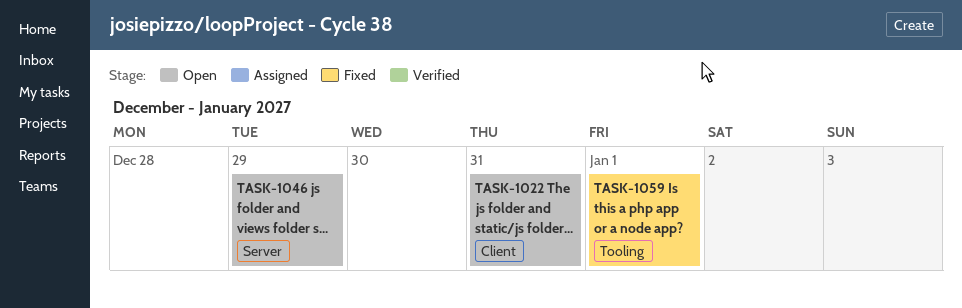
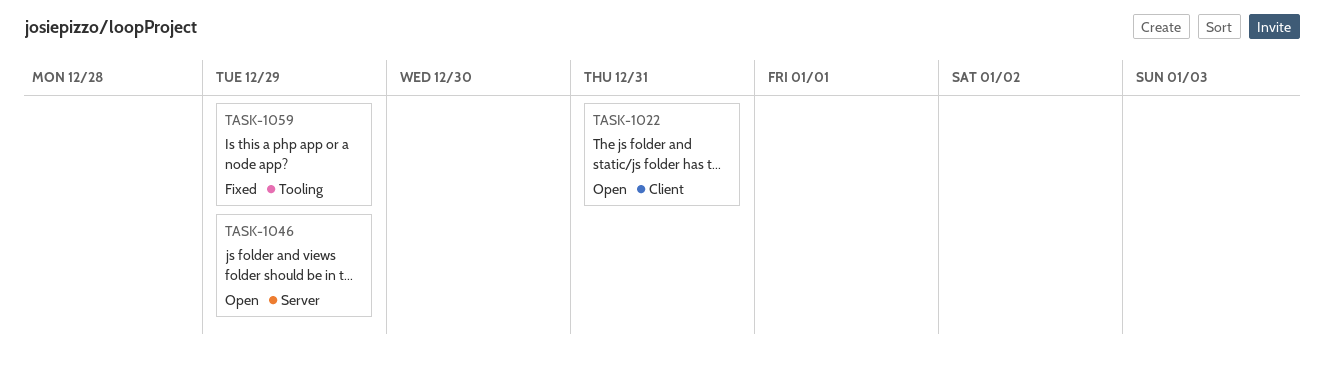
TASK-1059, due: Jan 1 -> Dec 29

